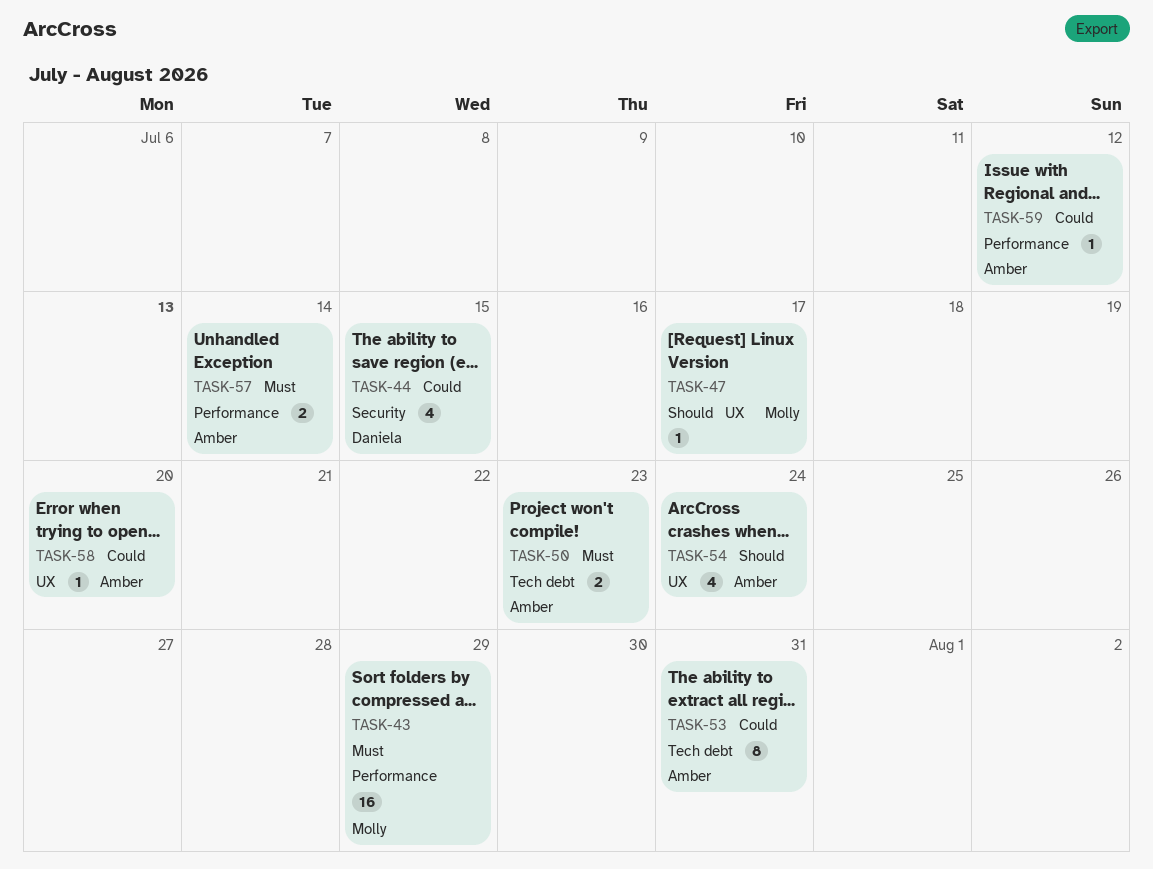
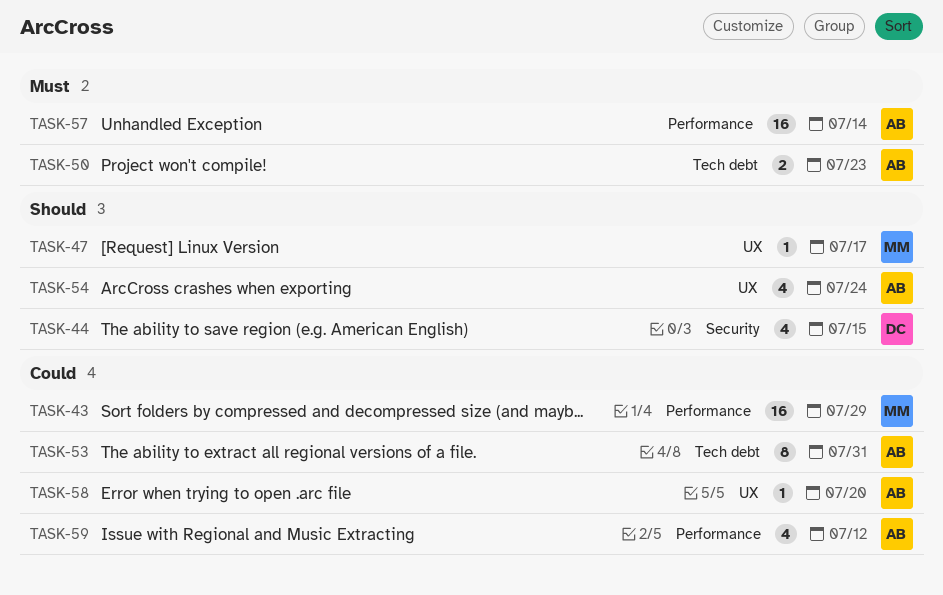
TASK-43, priority: Must -> Could
TASK-44, priority: Could -> Should
TASK-57, estimate: 2 -> 16
TASK-59, estimate: 1 -> 4

